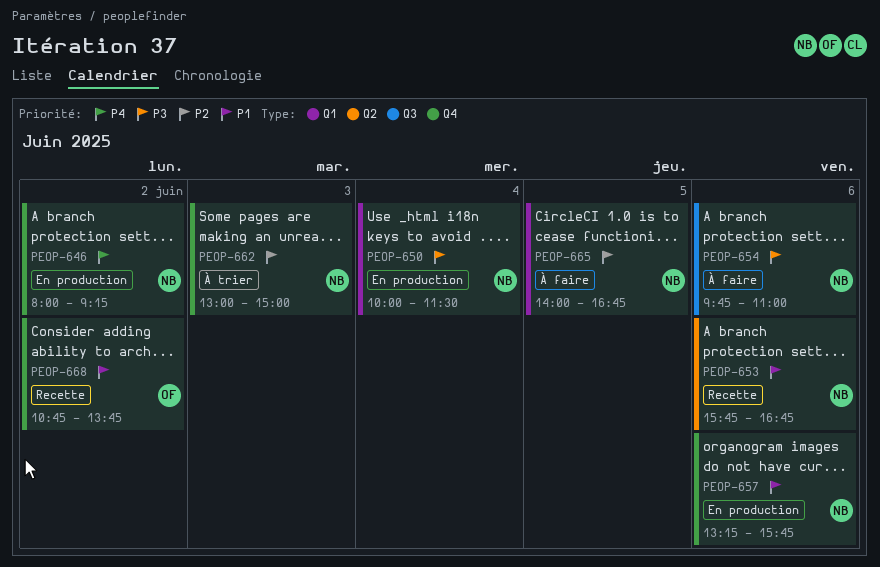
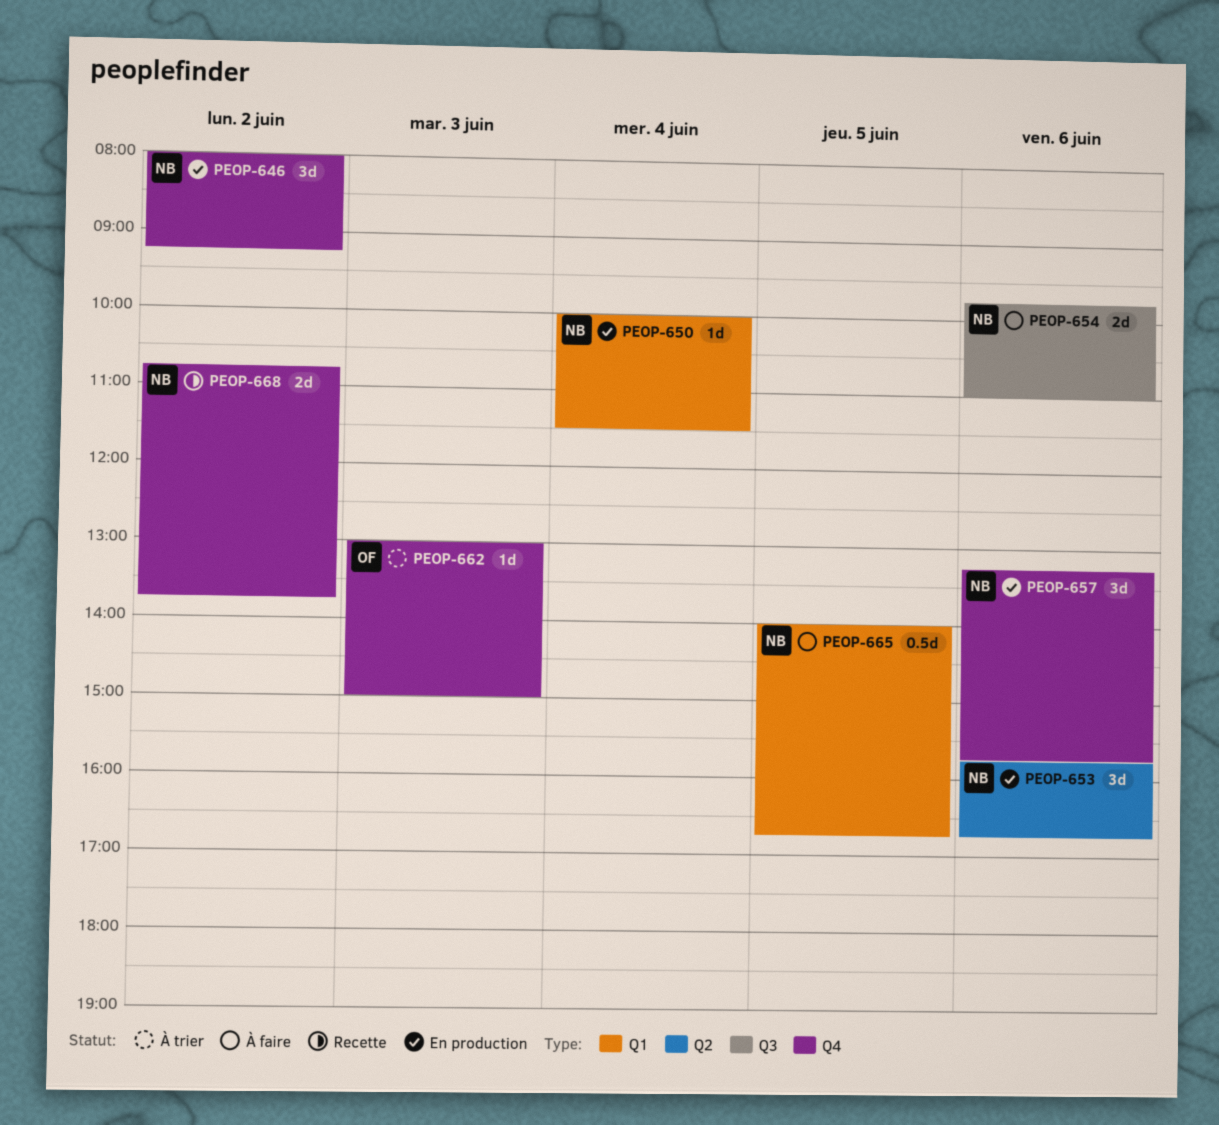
PEOP-653, status: Recette -> En production
PEOP-662, owner: NB -> OF
PEOP-668, owner: OF -> NB

